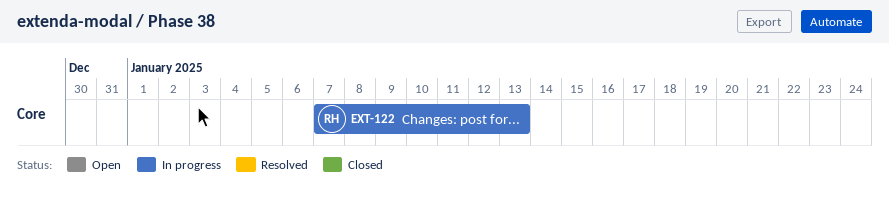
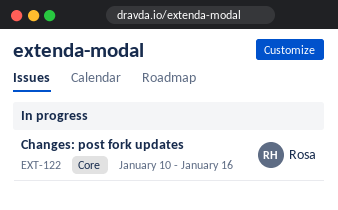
EXT-122, start: Jan 7 -> Jan 10
EXT-122, due: Jan 13 -> Jan 16

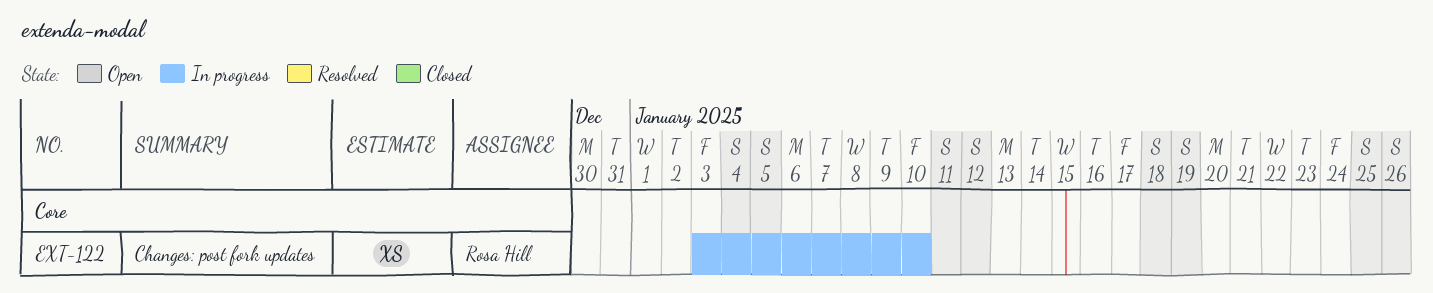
EXT-122, start: Jan 10 -> Jan 3
EXT-122, due: Jan 16 -> Jan 10

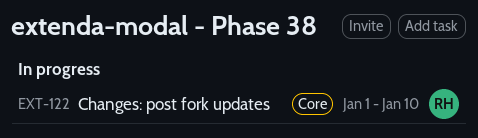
EXT-122, start: Jan 3 -> Jan 1

